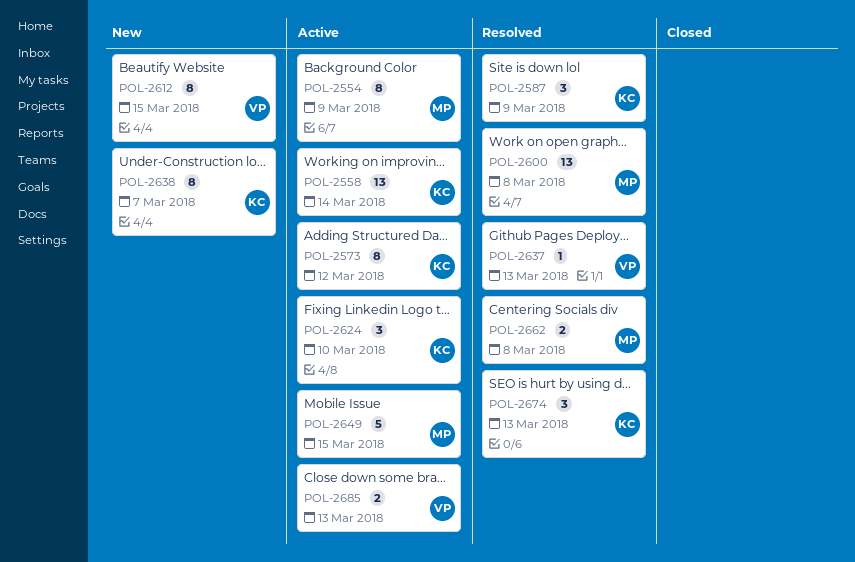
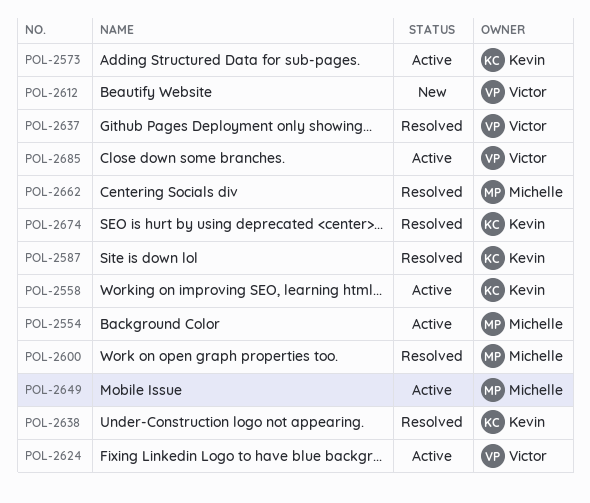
POL-2624, owner: Kevin -> Victor
POL-2638, status: New -> Resolved

